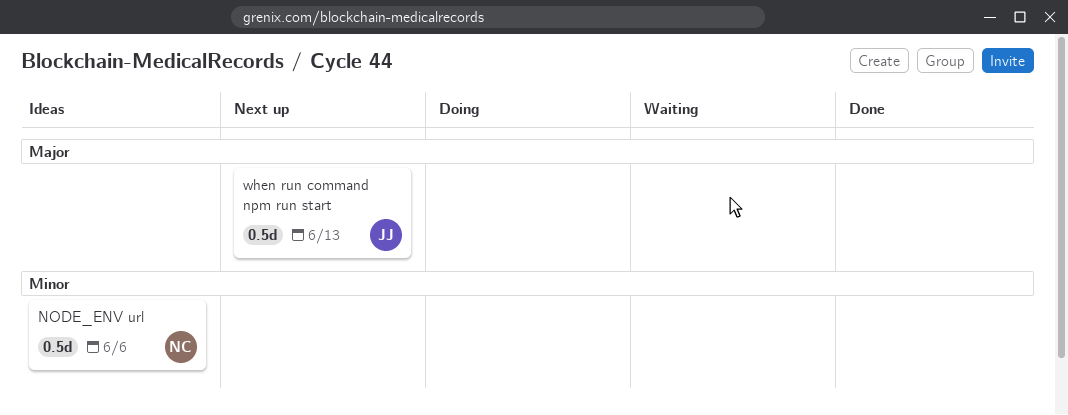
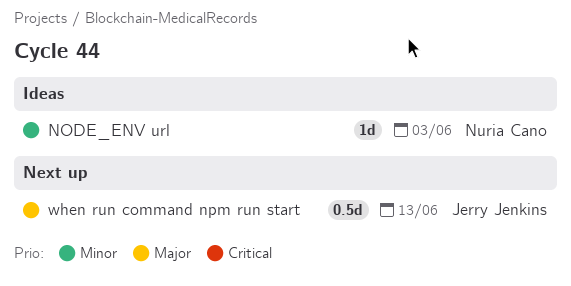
NODE_ENV url, estimate: 0.5d -> 1d
NODE_ENV url, due: Jun 6 -> Jun 3

